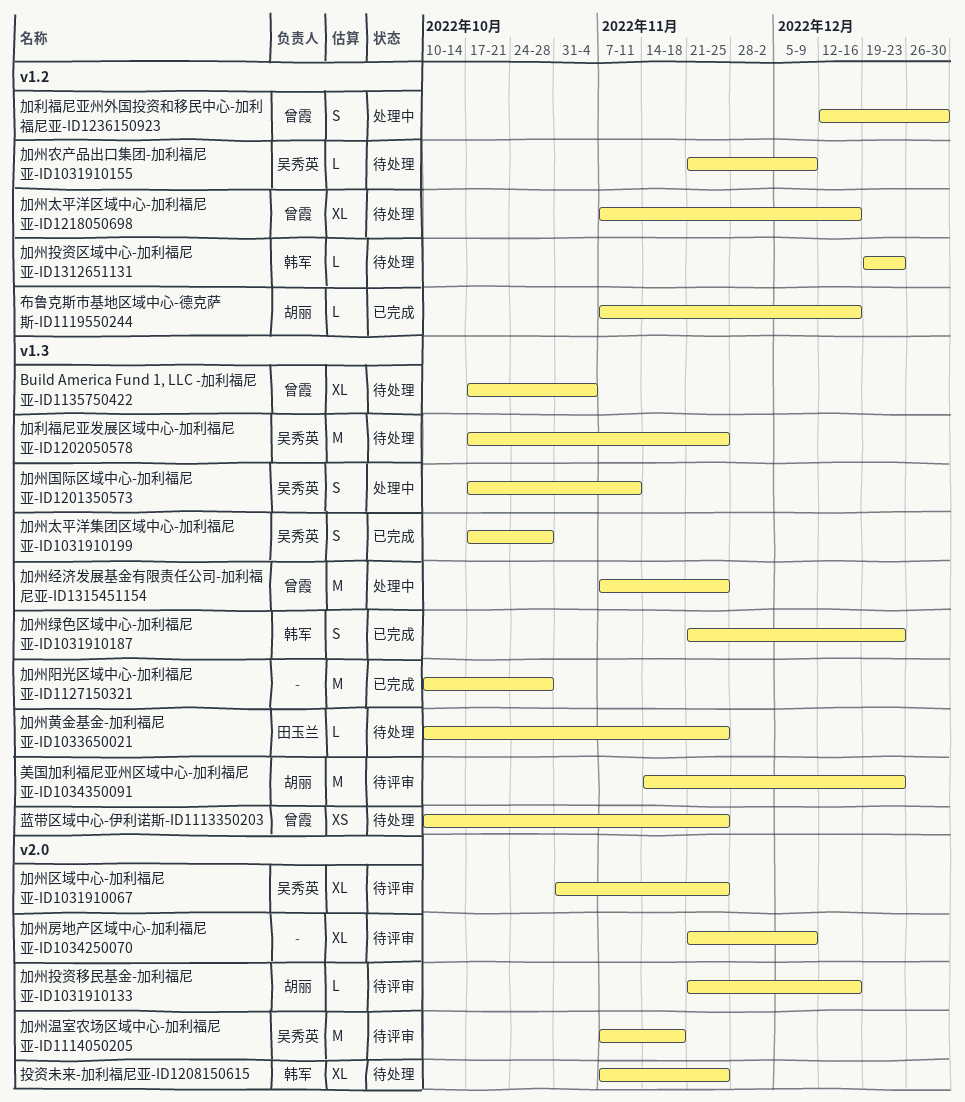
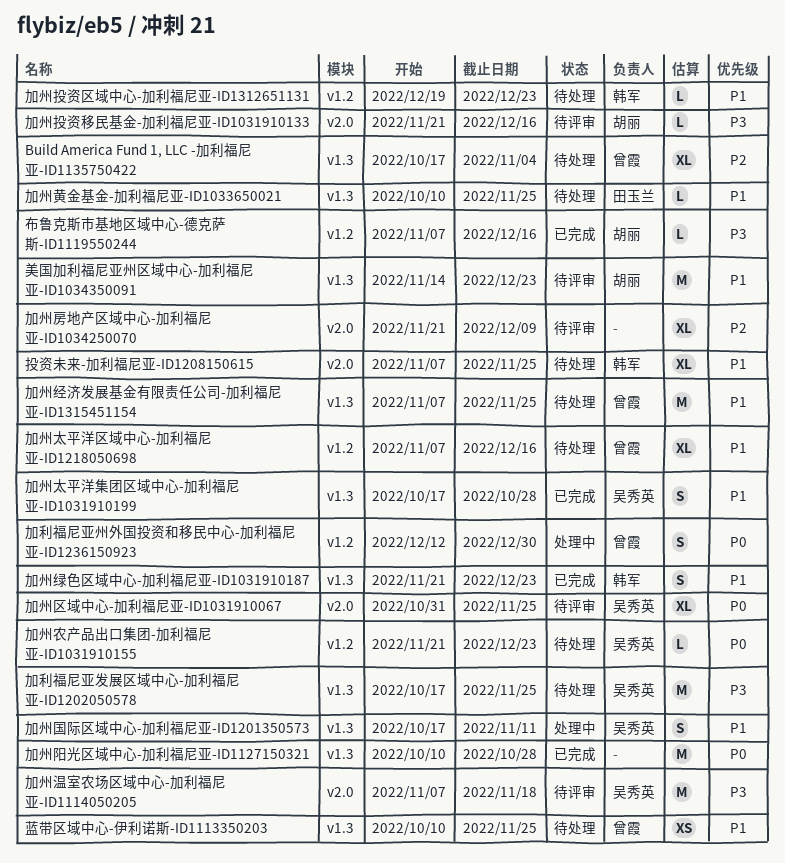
加州农产品出口集团-加利福尼亚-ID1031910155, due: Dec 9 -> Dec 23
加州经济发展基金有限责任公司-加利福尼亚-ID1315451154, status: 处理中 -> 待处理

